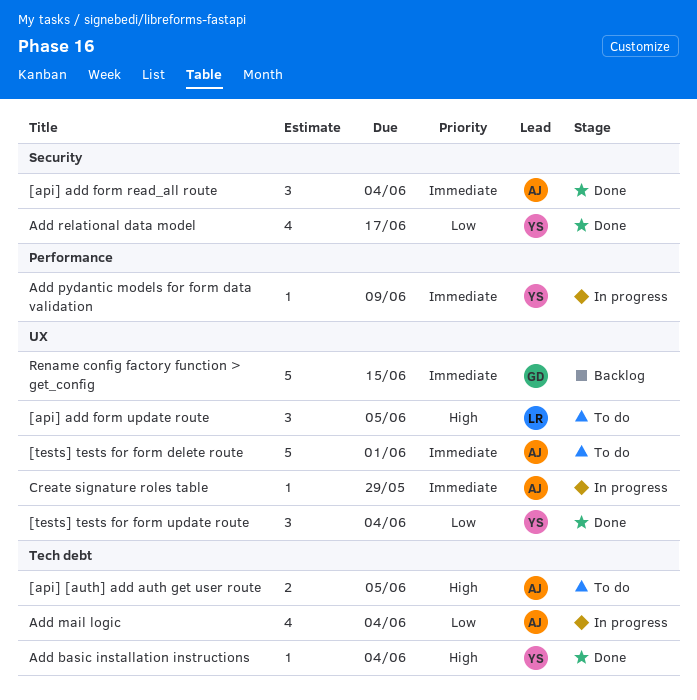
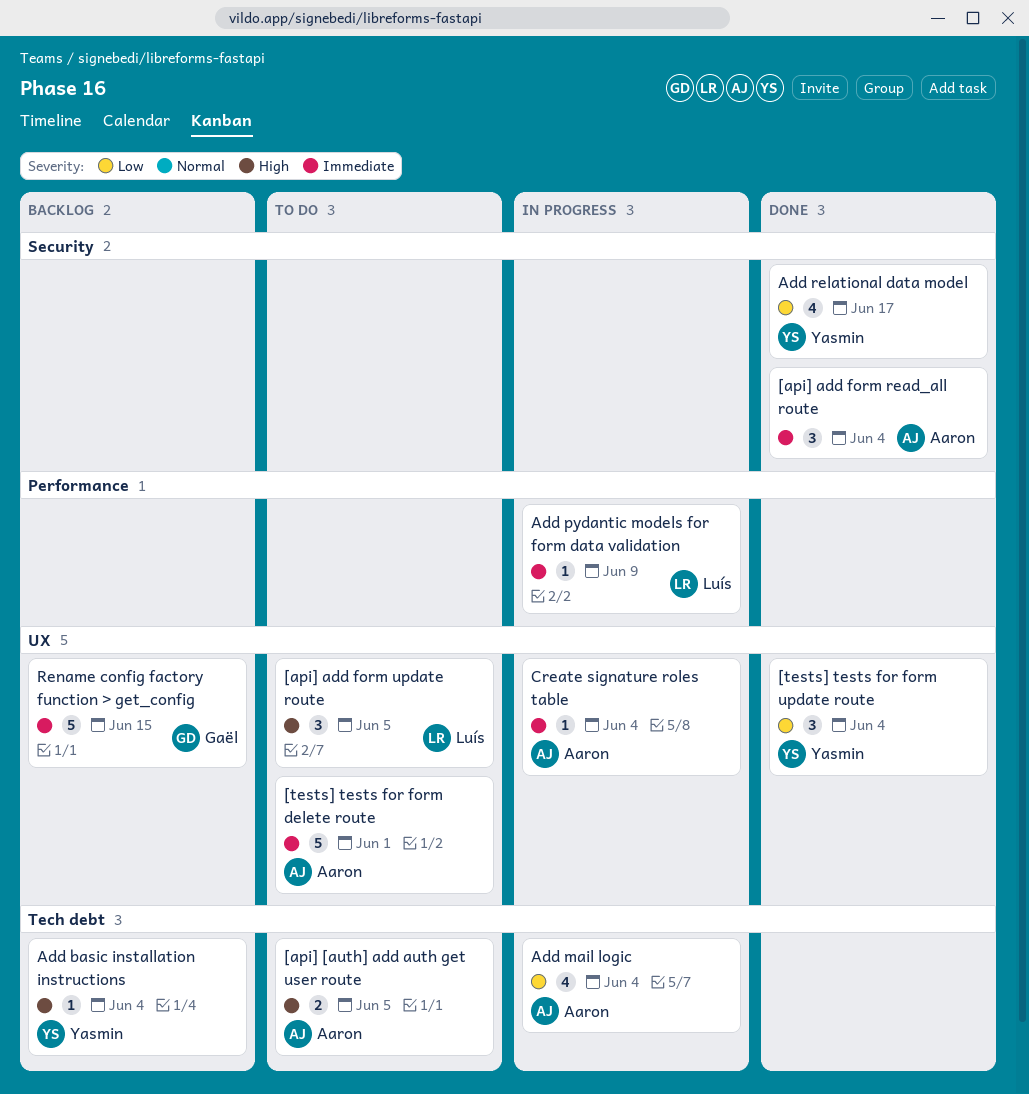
Add basic installation instructions, status: Done -> Backlog
Add pydantic models for form data validation, owner: Yasmin -> Luís
Create signature roles table, due: May 29 -> Jun 4

